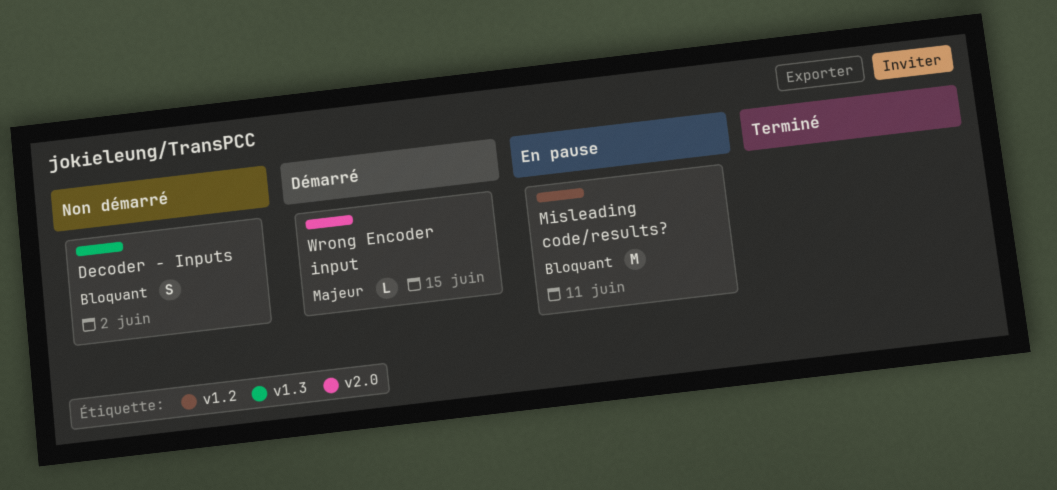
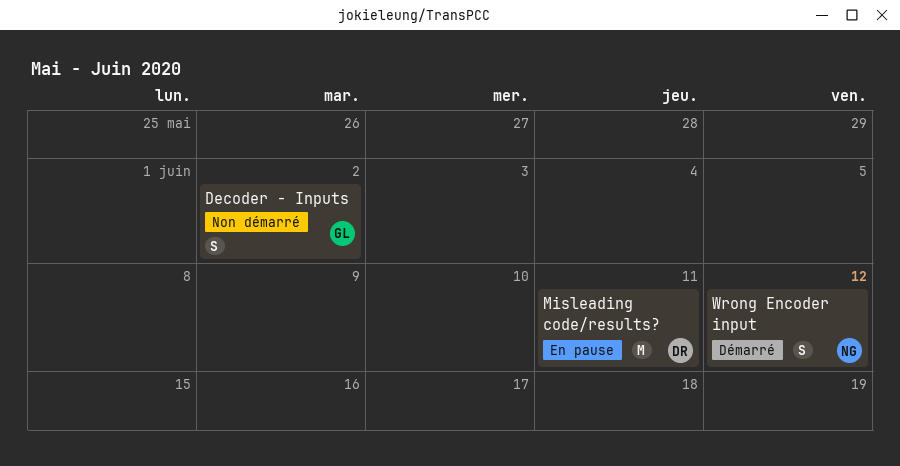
Wrong Encoder input, estimate: L -> S
Wrong Encoder input, due: Jun 15 -> Jun 12

